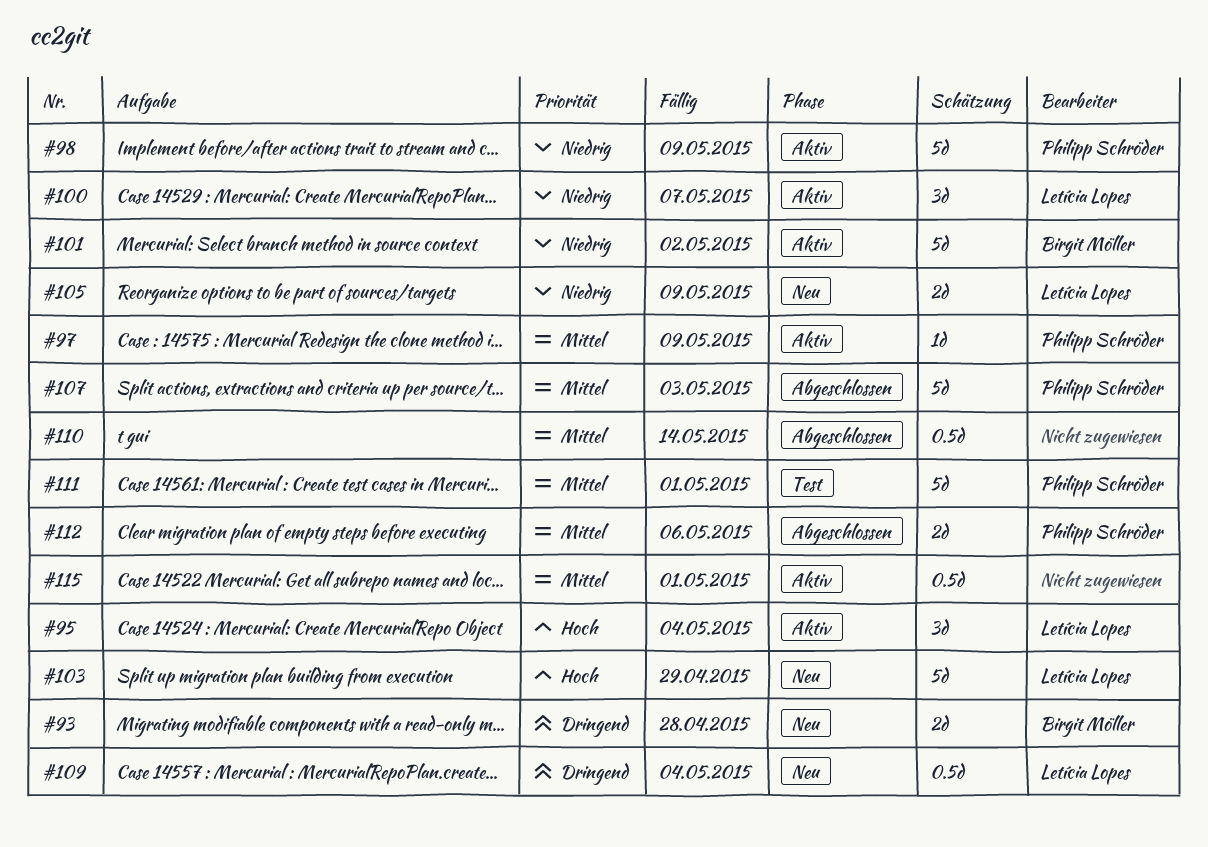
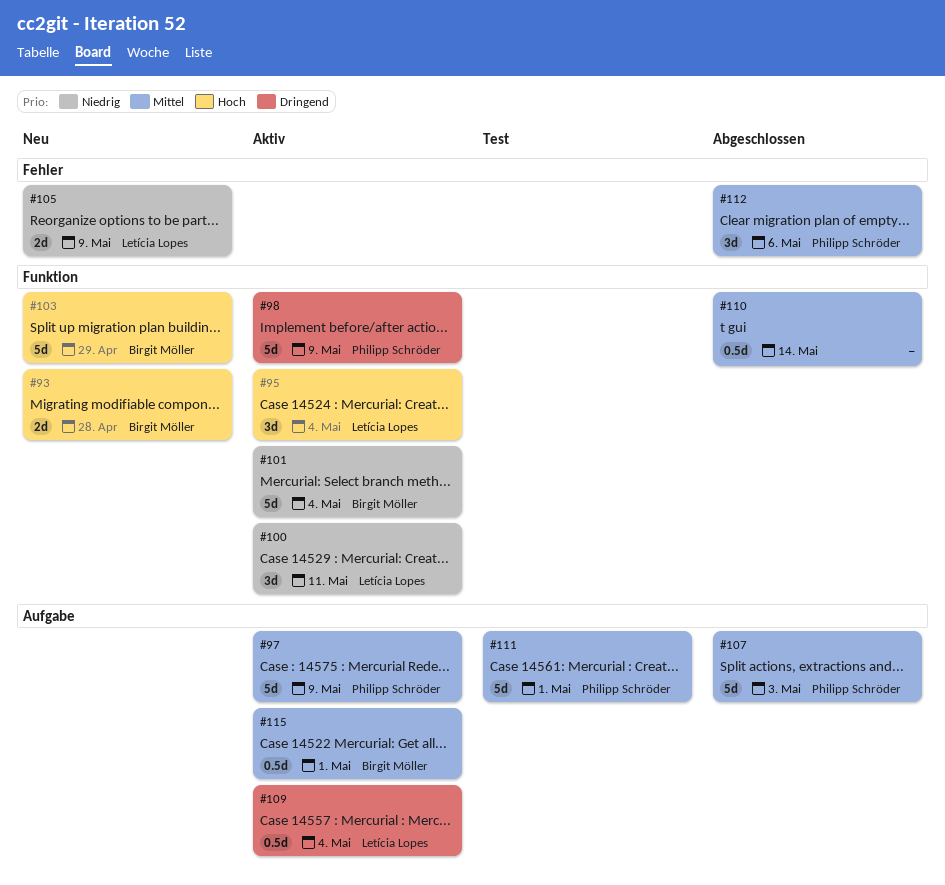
#93, priority: Dringend -> Hoch
#97, estimate: 1d -> 5d
#98, priority: Niedrig -> Dringend
#100, due: May 7 -> May 11
#101, due: May 2 -> May 4
#103, owner: Letícia Lopes -> Birgit Möller
#109, status: Neu -> Aktiv
#112, estimate: 2d -> 3d
#115, owner: none -> Birgit Möller

